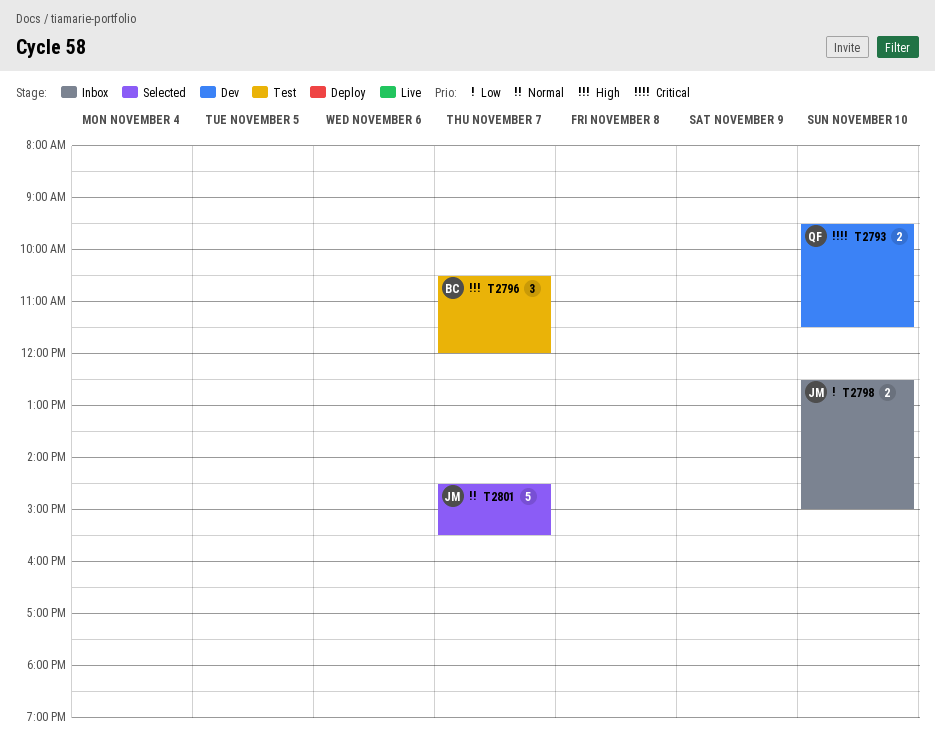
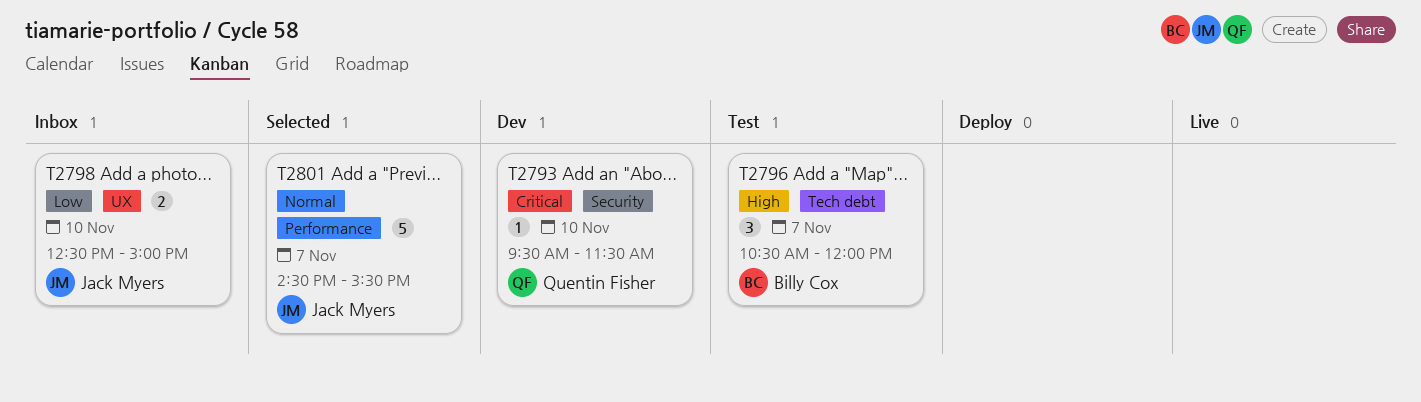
T2793, estimate: 2 -> 1

